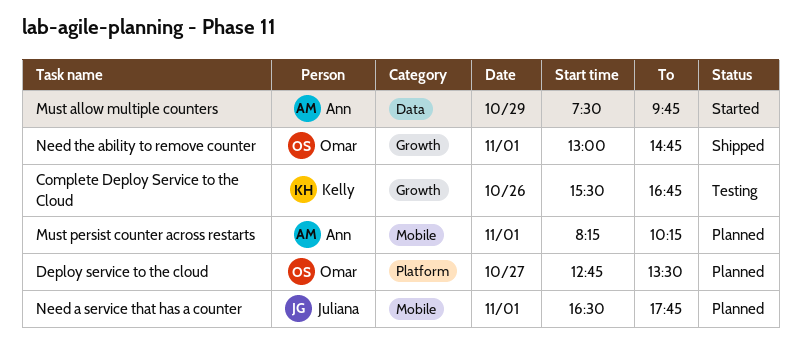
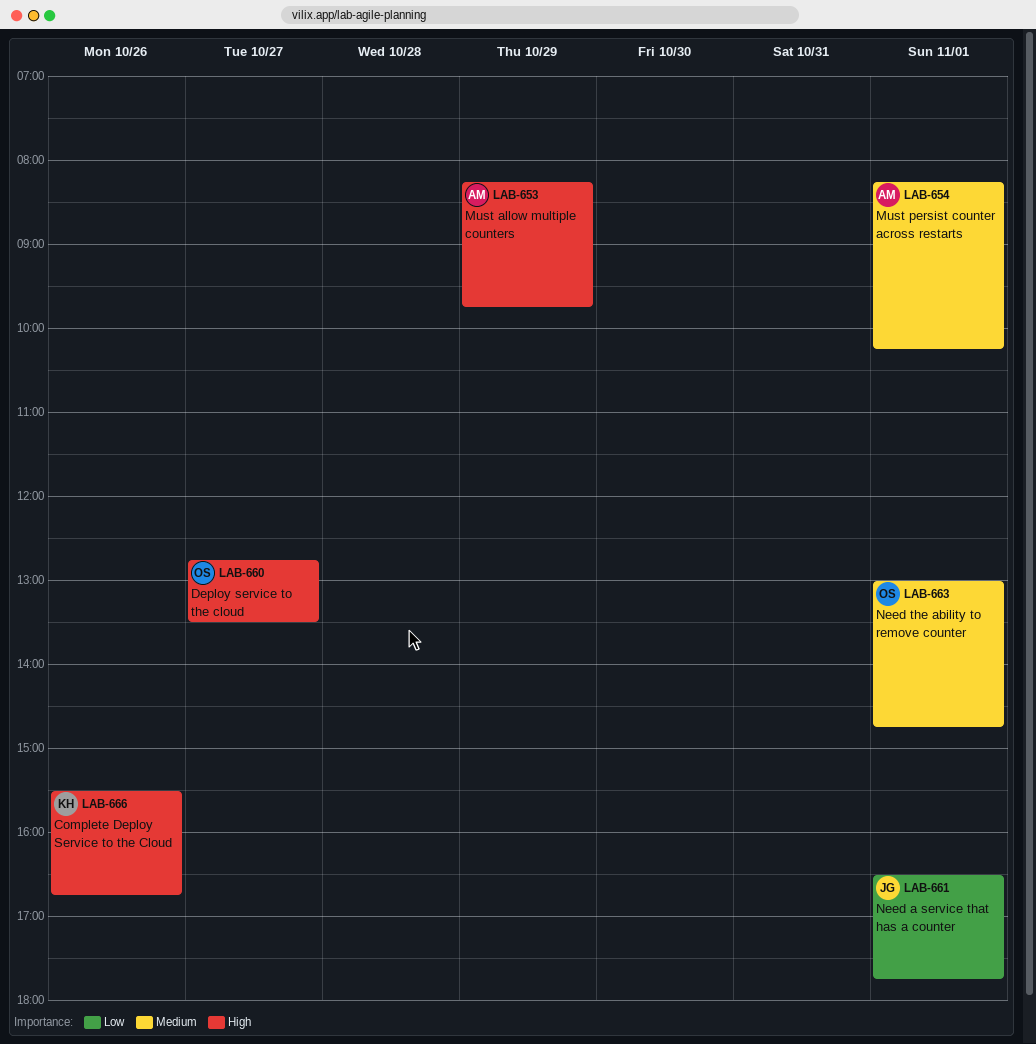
Must allow multiple counters, begins: 07:30 -> 08:15

